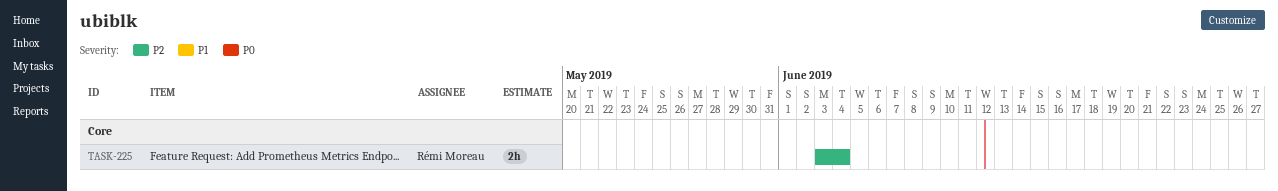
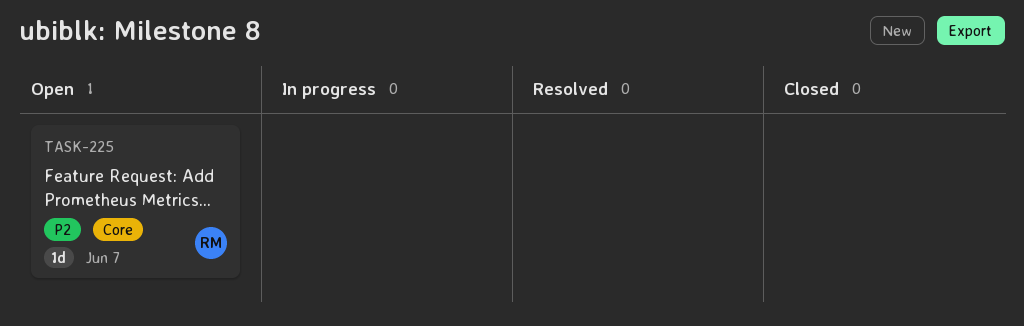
TASK-225, estimate: 2h -> 1d
TASK-225, due: Jun 4 -> Jun 7

